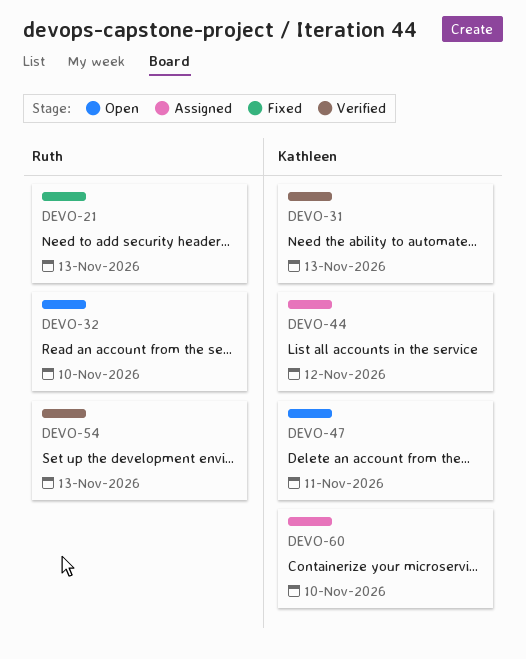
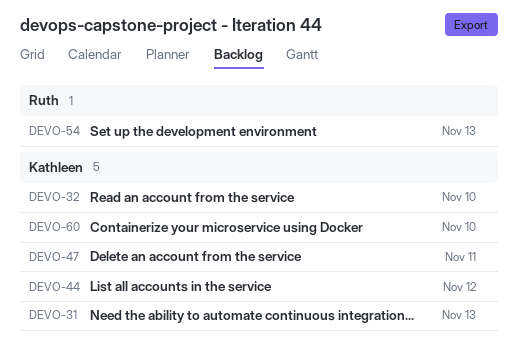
DEVO-21: present -> none
DEVO-32, owner: Ruth -> Kathleen

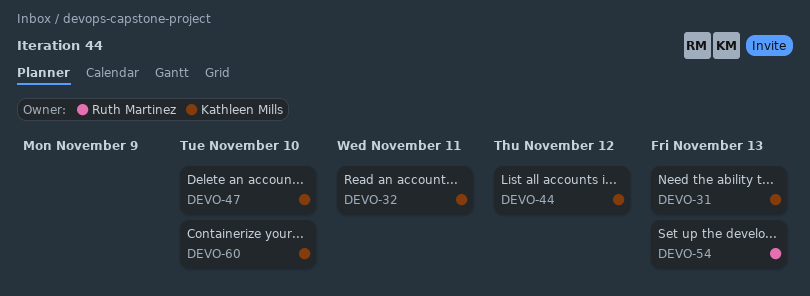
DEVO-32, due: Nov 10 -> Nov 11
DEVO-47, due: Nov 11 -> Nov 10

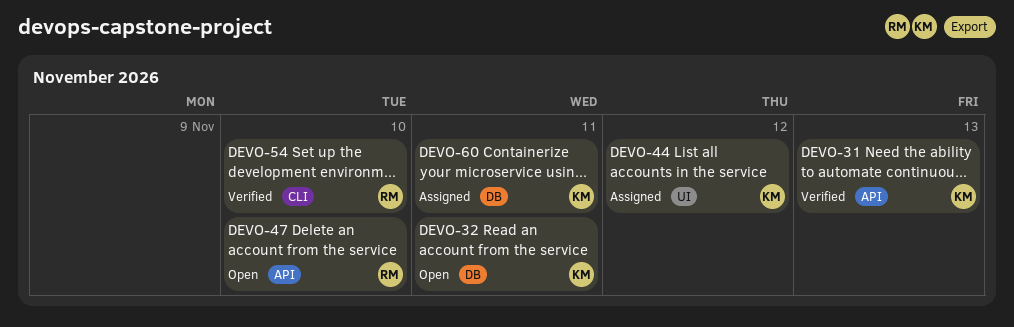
DEVO-47, owner: Kathleen Mills -> Ruth Martinez
DEVO-54, due: Nov 13 -> Nov 10
DEVO-60, due: Nov 10 -> Nov 11

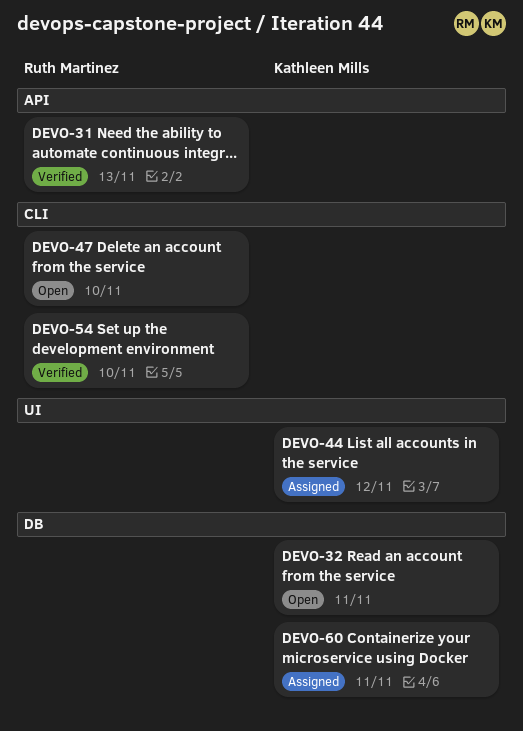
DEVO-31, owner: Kathleen Mills -> Ruth Martinez
DEVO-47, label: API -> CLI

